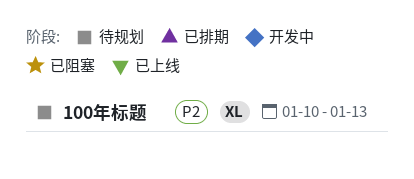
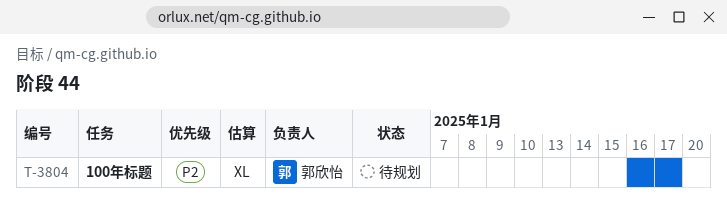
100年标题, start: Jan 10 -> Jan 16
100年标题, due: Jan 13 -> Jan 17

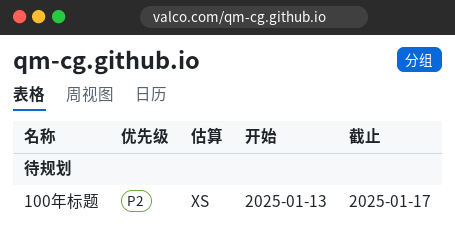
100年标题, estimate: XL -> XS
100年标题, start: Jan 16 -> Jan 13

